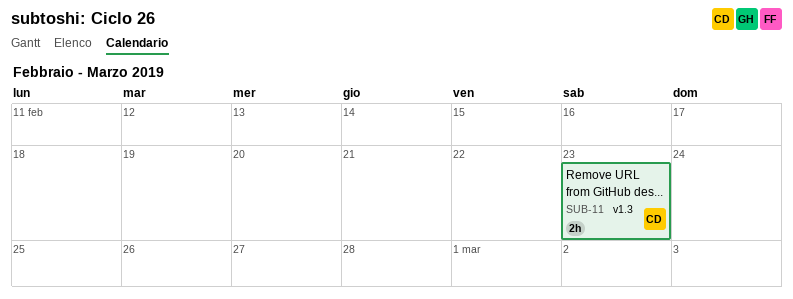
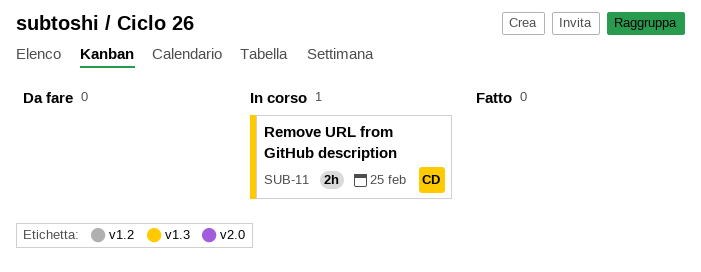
SUB-11, due: Feb 23 -> Feb 25

